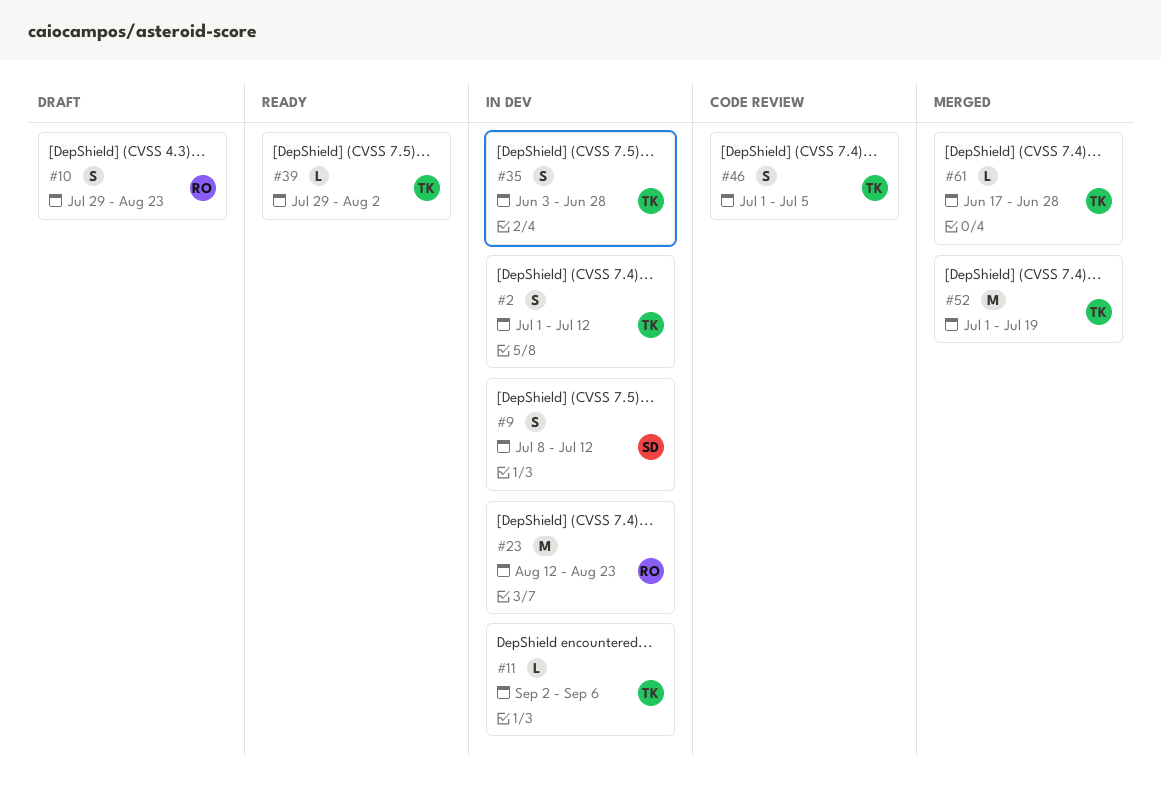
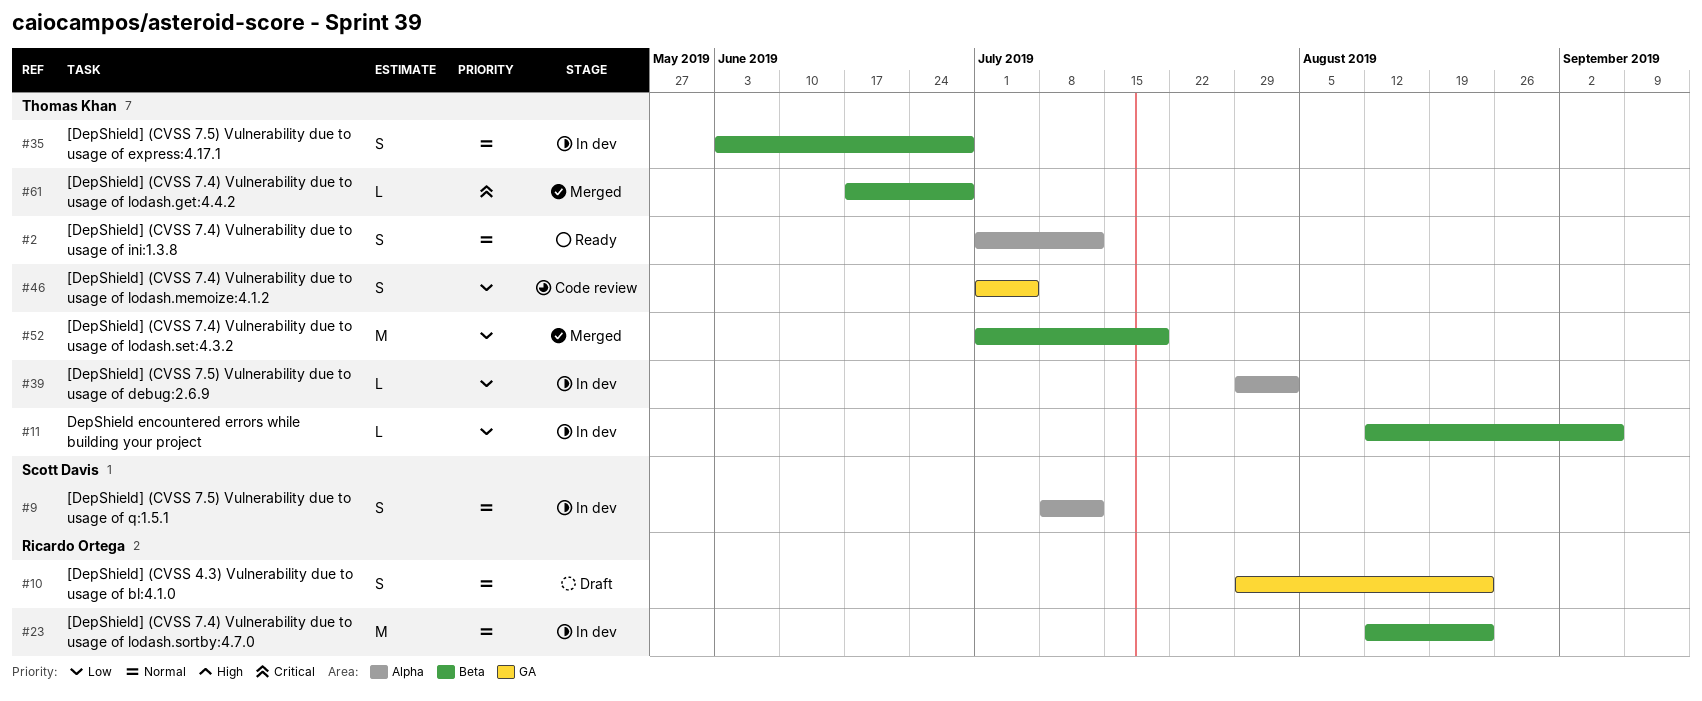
#2, status: In dev -> Ready
#11, start: Sep 2 -> Aug 12
#39, status: Ready -> In dev

